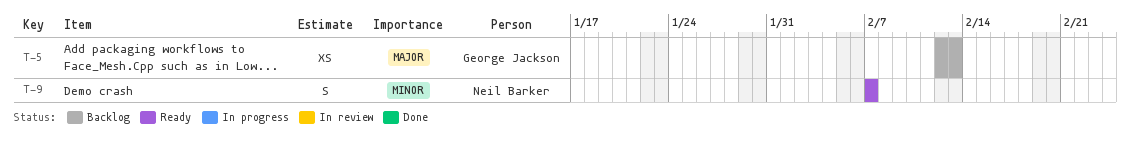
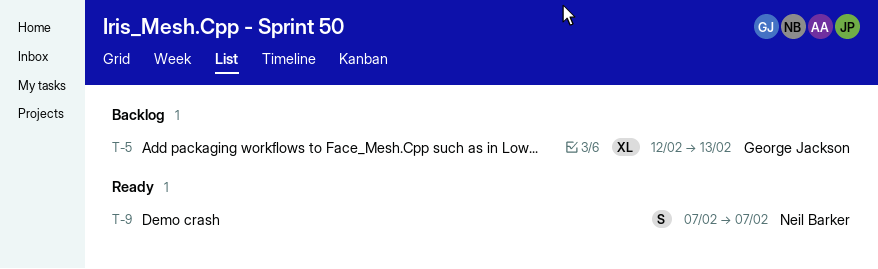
T-5, estimate: XS -> XL

